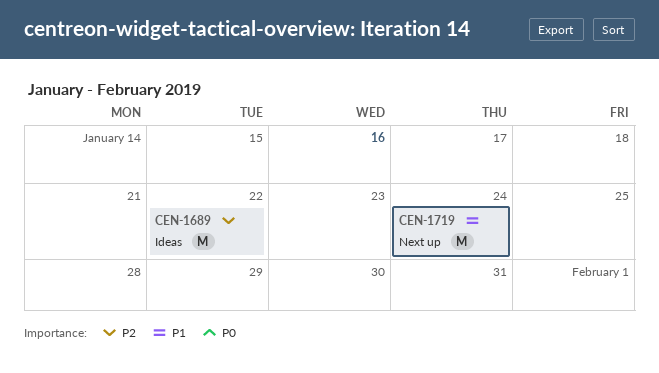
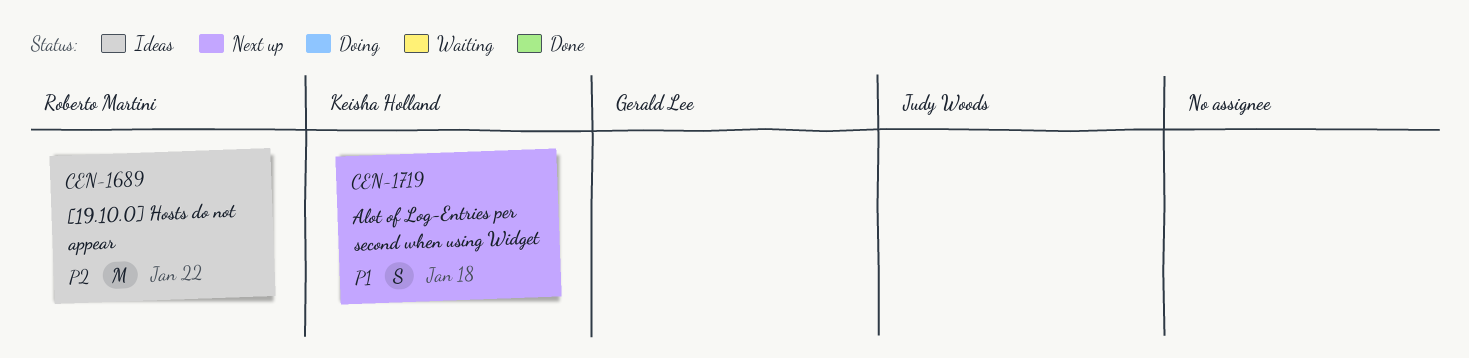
CEN-1719, estimate: M -> S
CEN-1719, due: Jan 24 -> Jan 18

